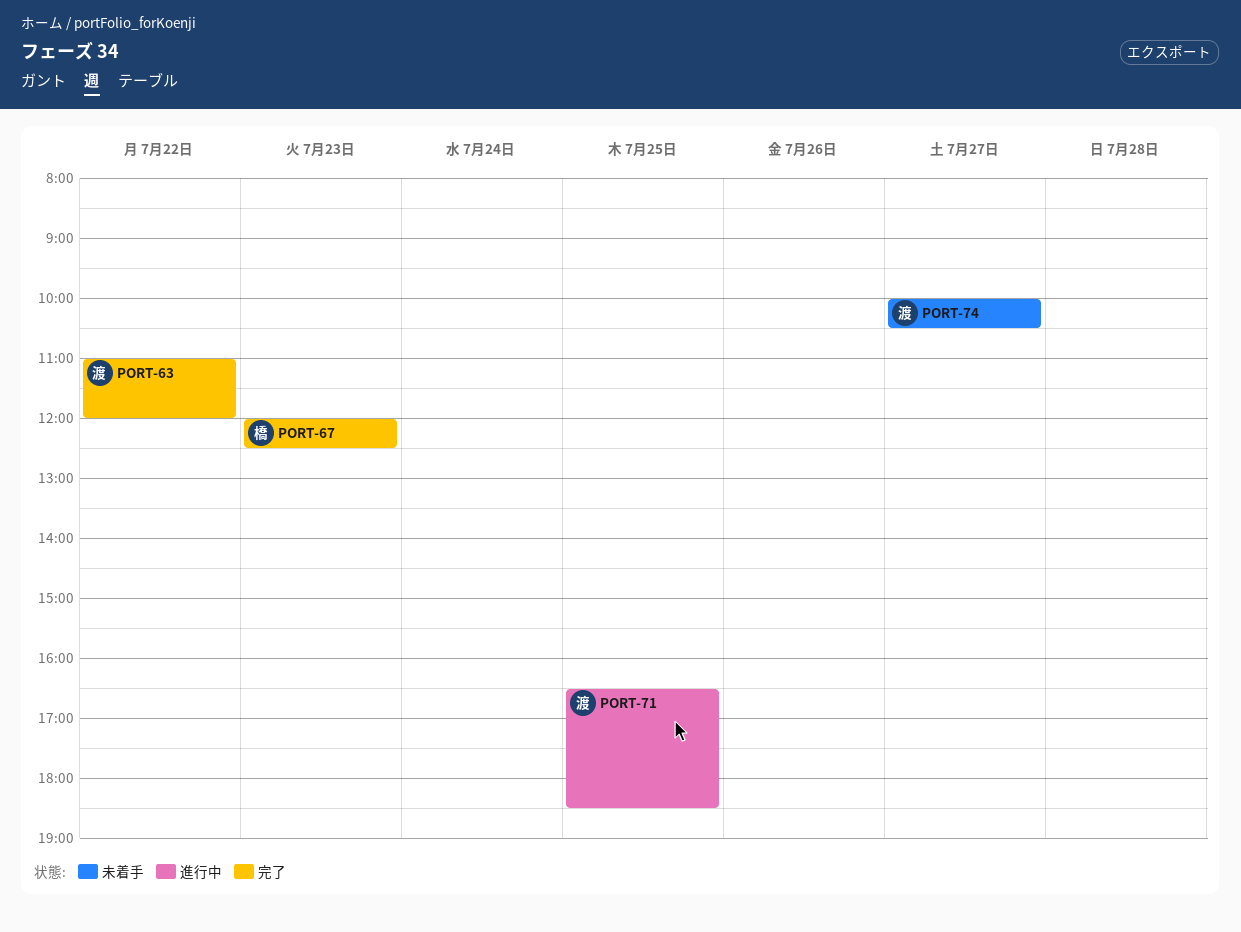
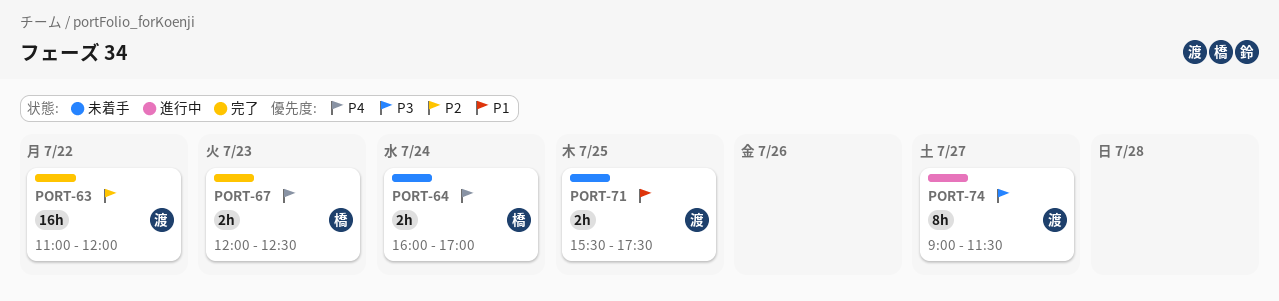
PORT-64: none -> present
PORT-71, status: 進行中 -> 未着手
PORT-71, begins: 16:30 -> 15:30
PORT-71, ends: 18:30 -> 17:30
PORT-74, status: 未着手 -> 進行中
PORT-74, begins: 10:00 -> 09:00
PORT-74, ends: 10:30 -> 11:30

